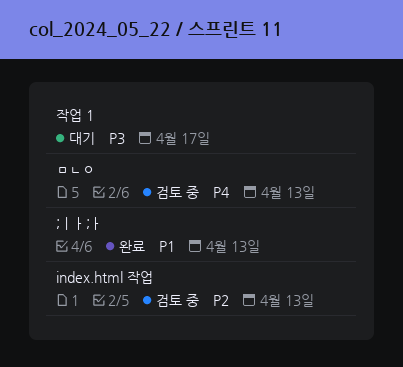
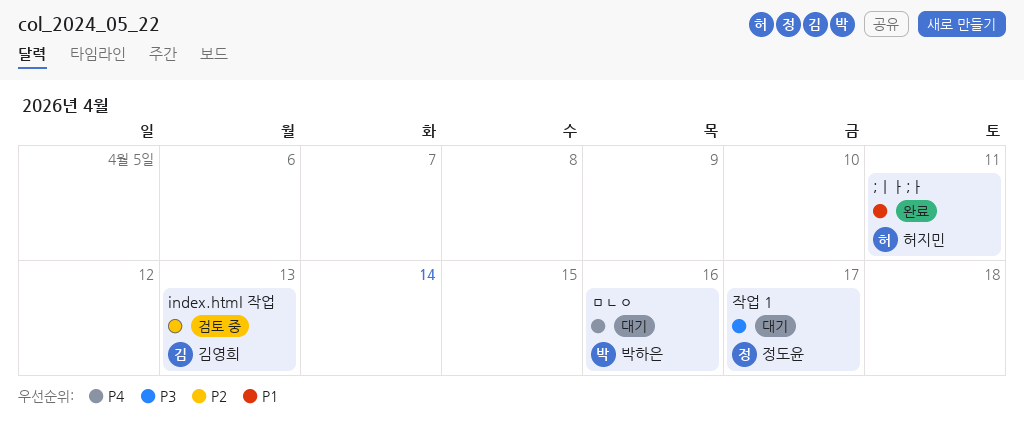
;ㅣㅏ;ㅏ, due: Apr 13 -> Apr 11
ㅁㄴㅇ, status: 검토 중 -> 대기
ㅁㄴㅇ, due: Apr 13 -> Apr 16

